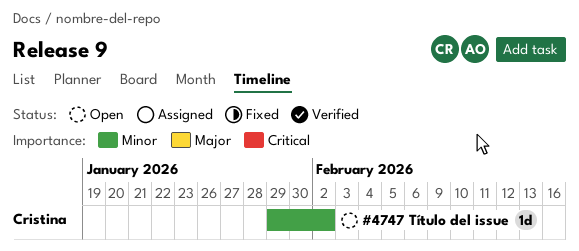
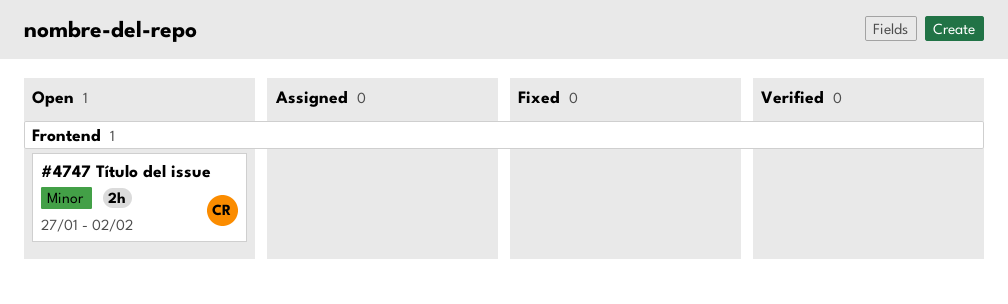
#4747, estimate: 1d -> 2h
#4747, start: Jan 29 -> Jan 27

